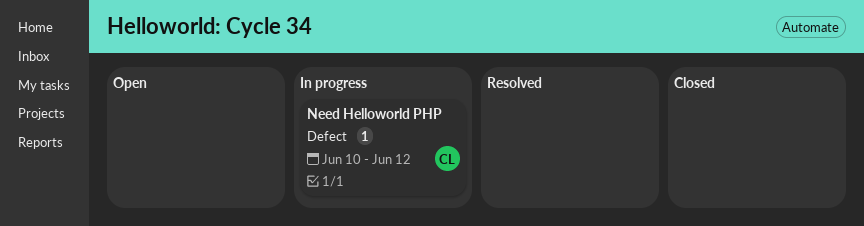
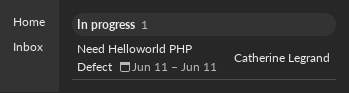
Need Helloworld PHP, start: Jun 10 -> Jun 11
Need Helloworld PHP, due: Jun 12 -> Jun 11

